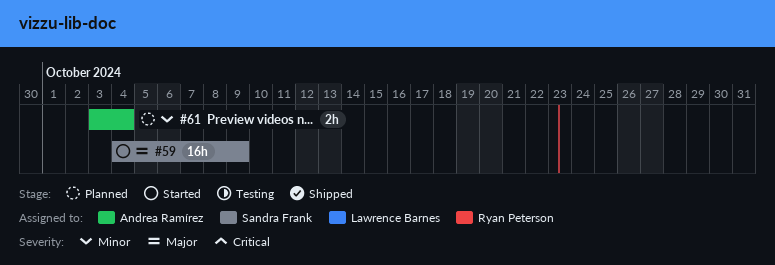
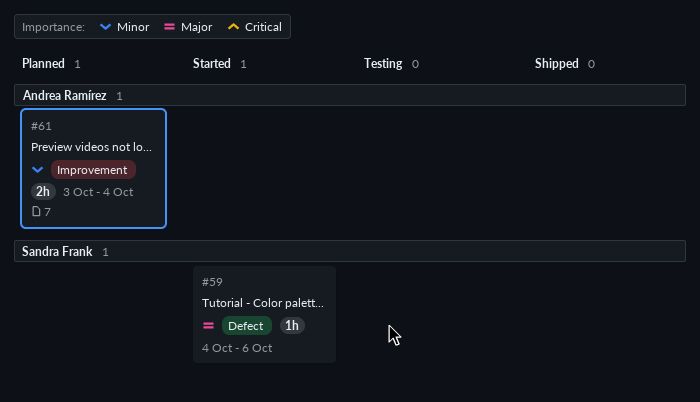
#59, estimate: 16h -> 1h
#59, due: Oct 9 -> Oct 6

